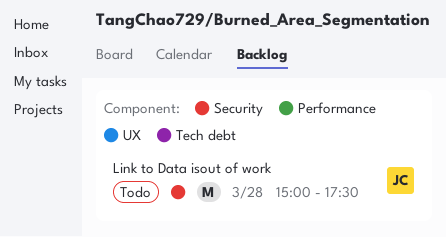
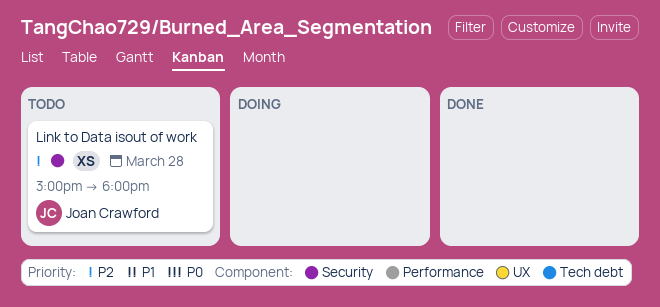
Link to Data isout of work, estimate: M -> XS
Link to Data isout of work, ends: 17:30 -> 18:00

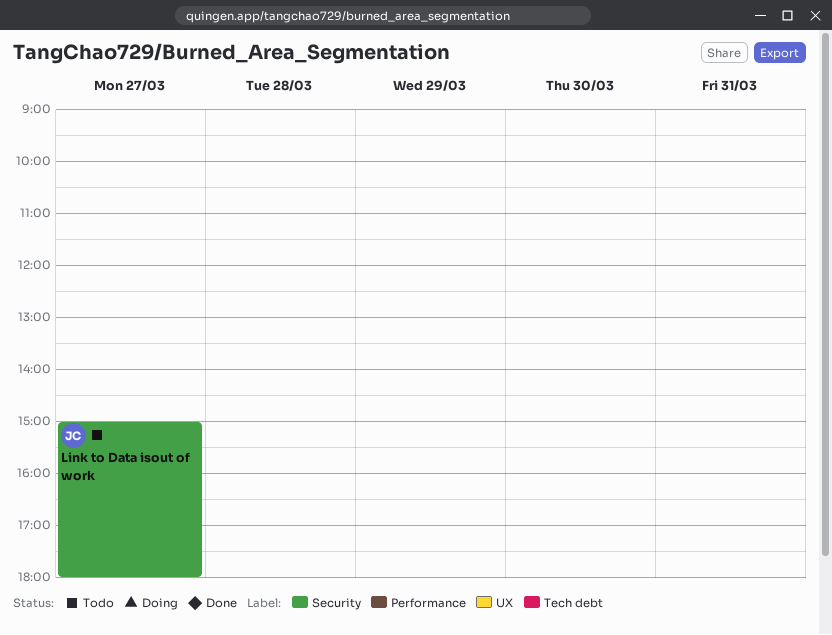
Link to Data isout of work, day: Mar 28 -> Mar 27

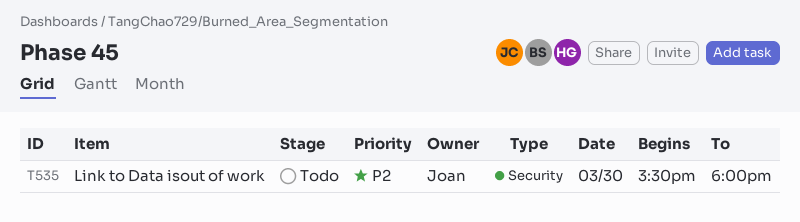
Link to Data isout of work, day: Mar 27 -> Mar 30
Link to Data isout of work, begins: 15:00 -> 15:30

